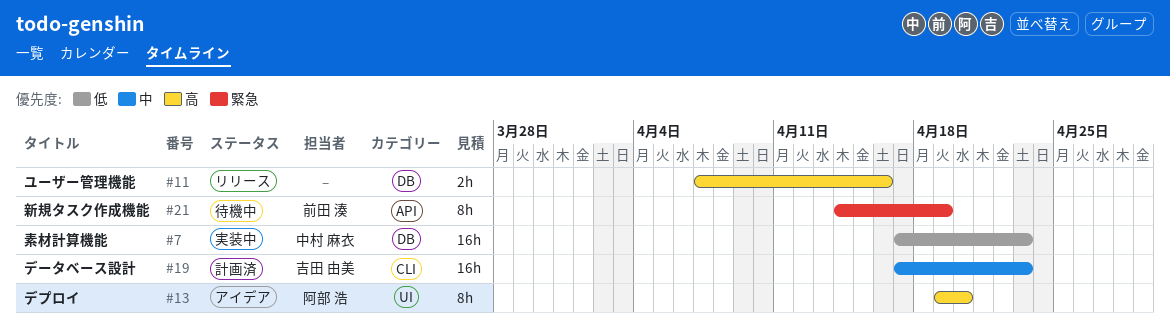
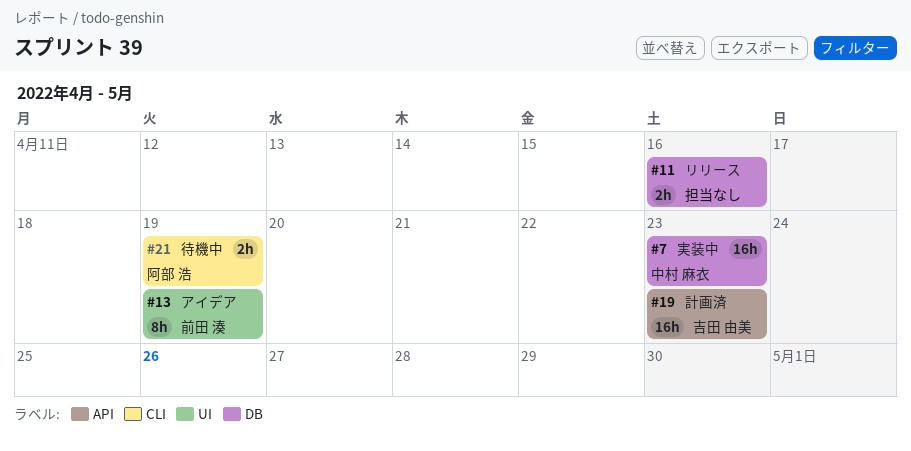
#13, owner: 阿部 浩 -> 前田 湊
#13, due: Apr 20 -> Apr 19
#19, label: CLI -> API
#21, owner: 前田 湊 -> 阿部 浩
#21, label: API -> CLI
#21, estimate: 8h -> 2h

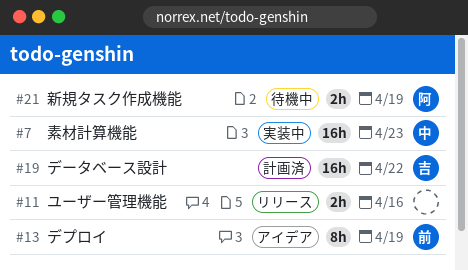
#19, due: Apr 23 -> Apr 22

